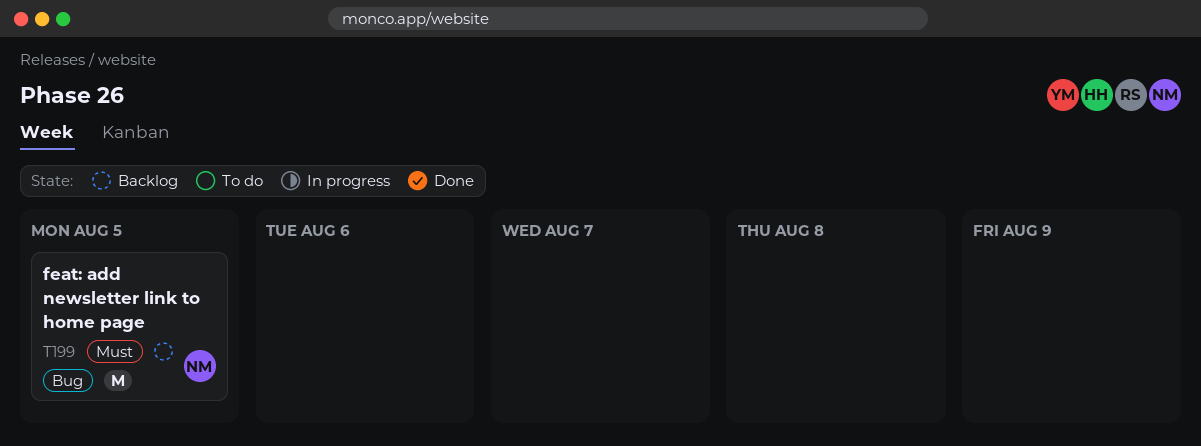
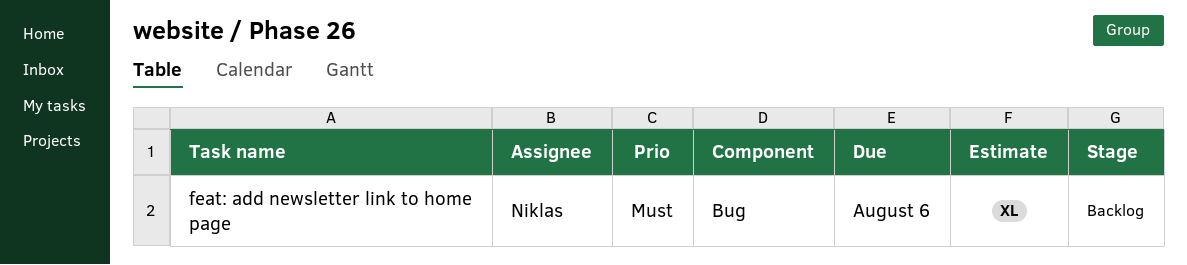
feat: add newsletter link to home page, estimate: M -> XL
feat: add newsletter link to home page, due: Aug 5 -> Aug 6

